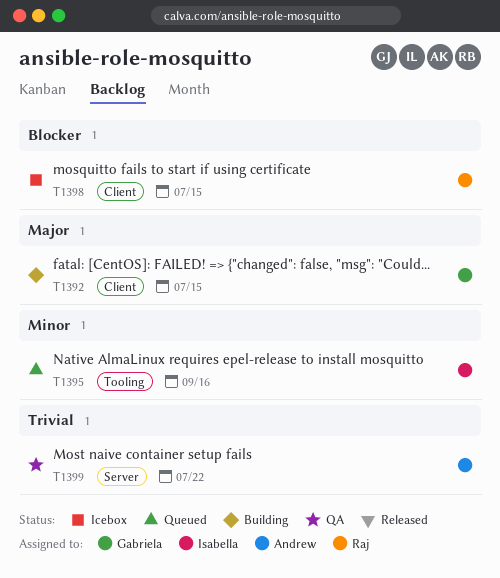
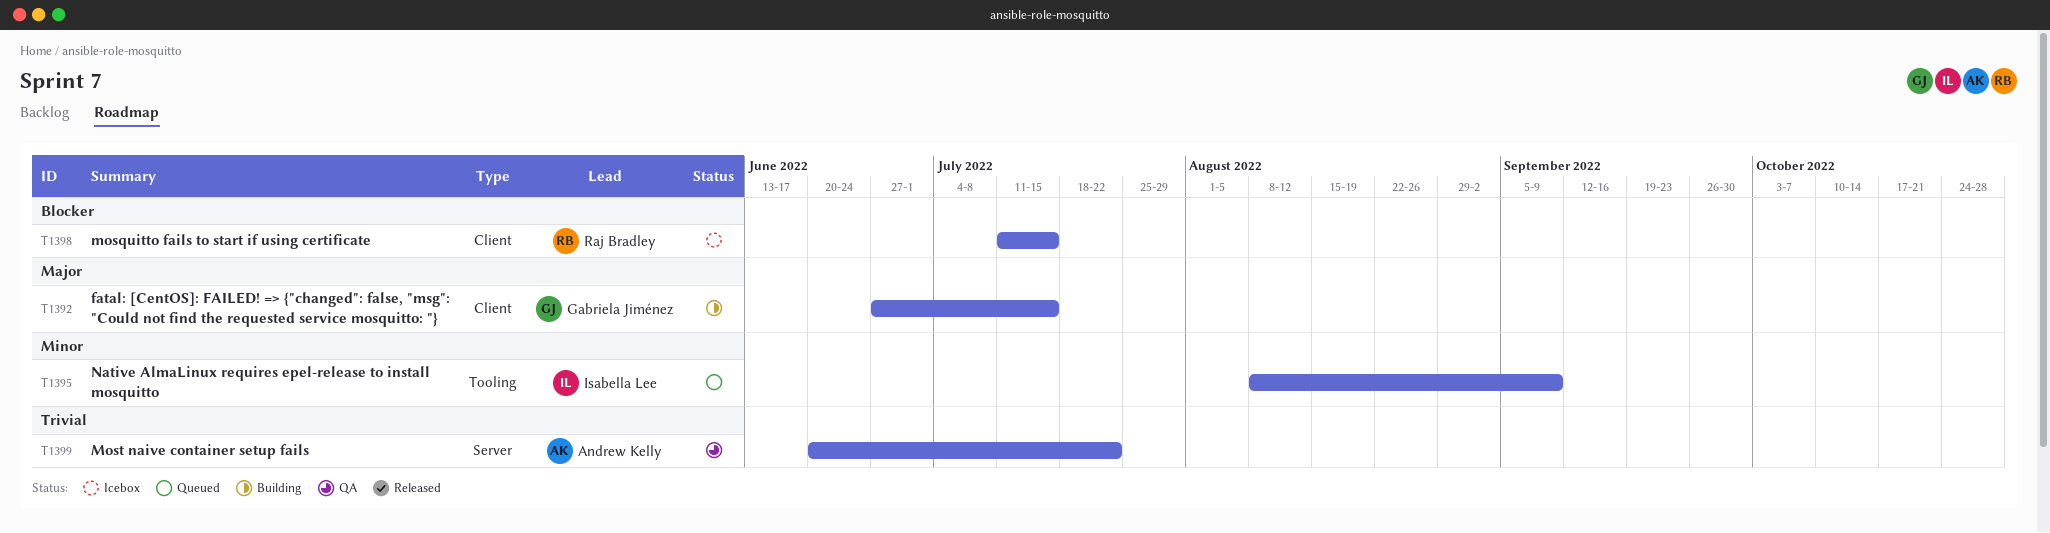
T1395, due: Sep 16 -> Sep 9

